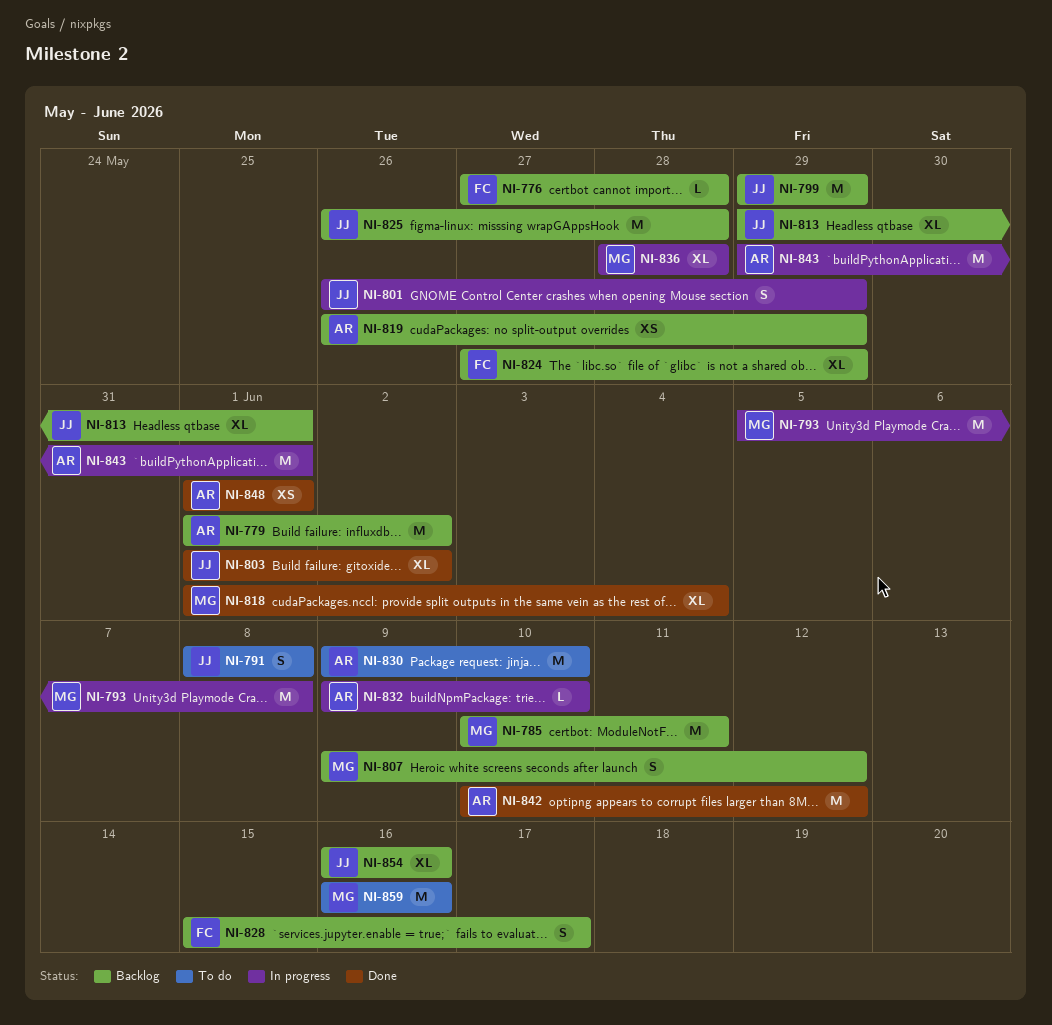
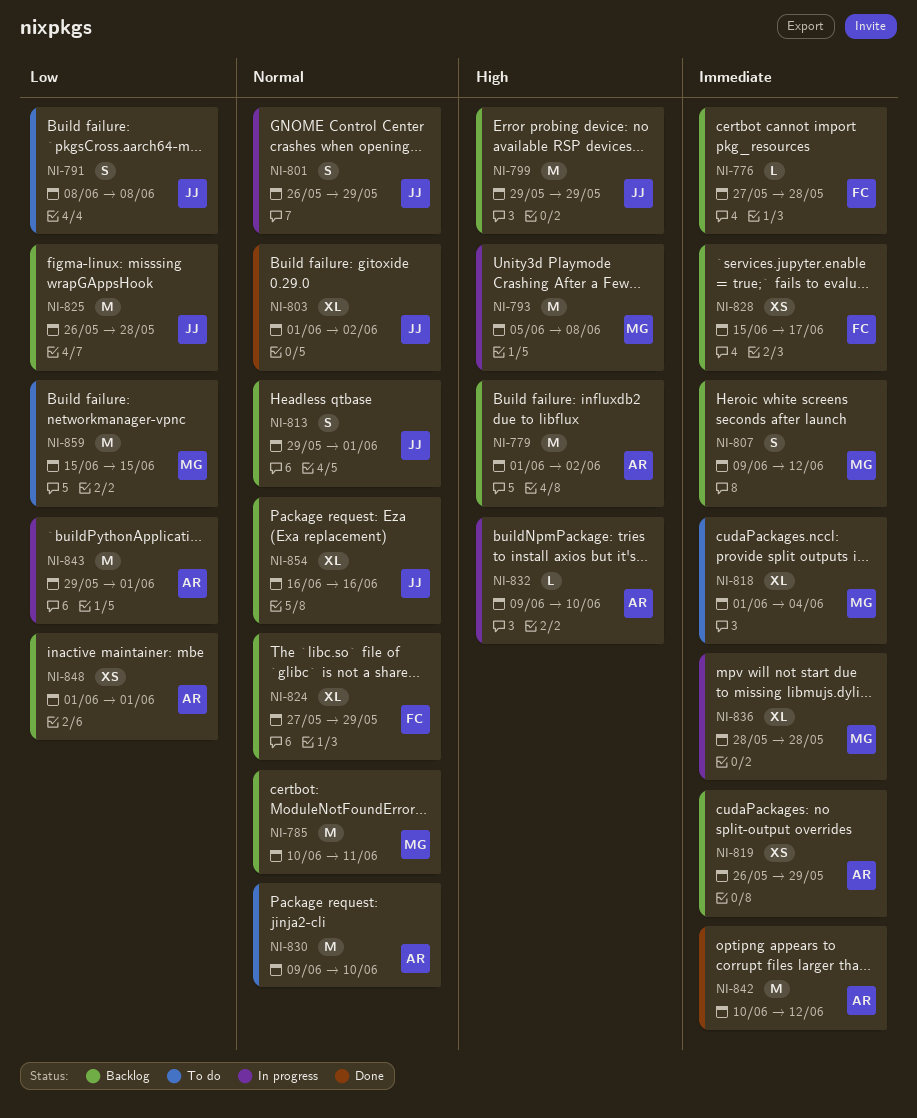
NI-813, estimate: XL -> S
NI-818, status: Done -> To do
NI-828, estimate: S -> XS
NI-848, status: Done -> Backlog
NI-859, start: Jun 16 -> Jun 15
NI-859, due: Jun 16 -> Jun 15

